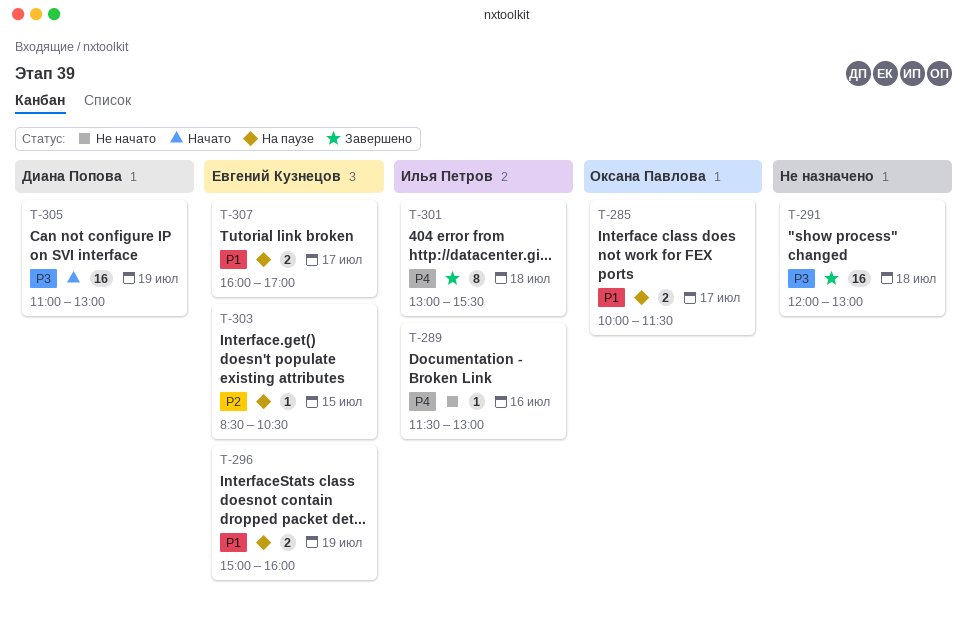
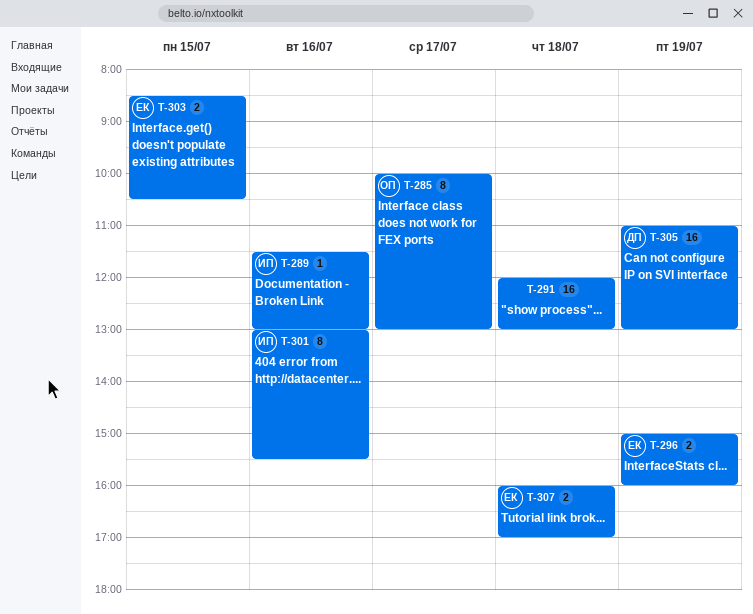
T-285, estimate: 2 -> 8
T-285, ends: 11:30 -> 13:00
T-301, day: Jul 18 -> Jul 16
T-303, estimate: 1 -> 2
T-307, day: Jul 17 -> Jul 18

